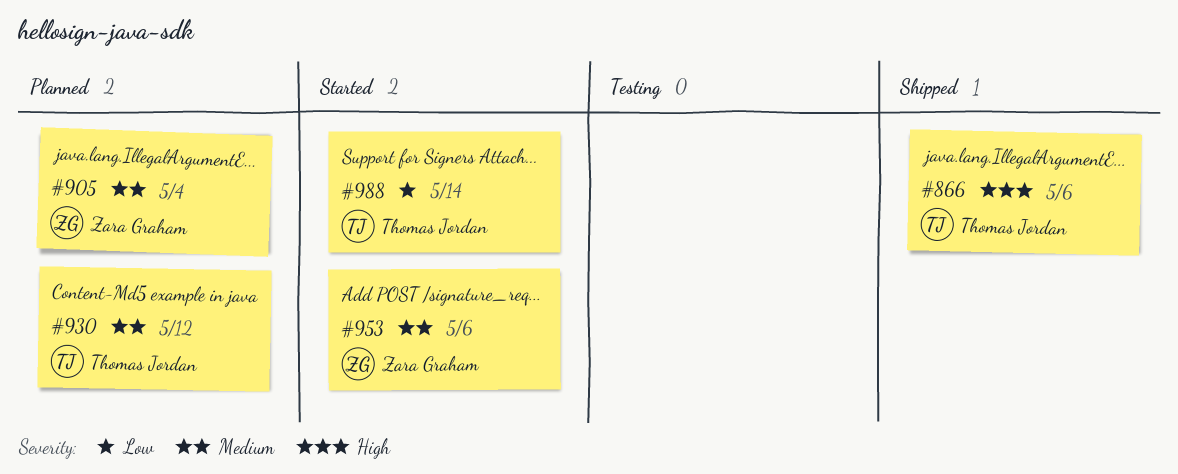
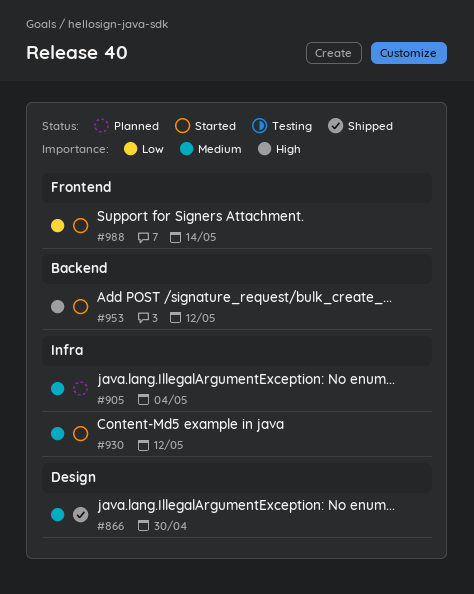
#866, priority: High -> Medium
#866, due: May 6 -> Apr 30
#930, status: Planned -> Started
#953, priority: Medium -> High
#953, due: May 6 -> May 12

